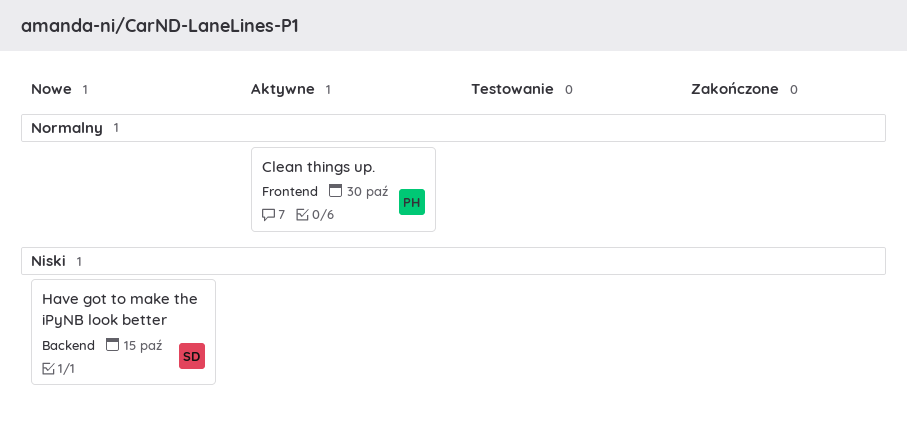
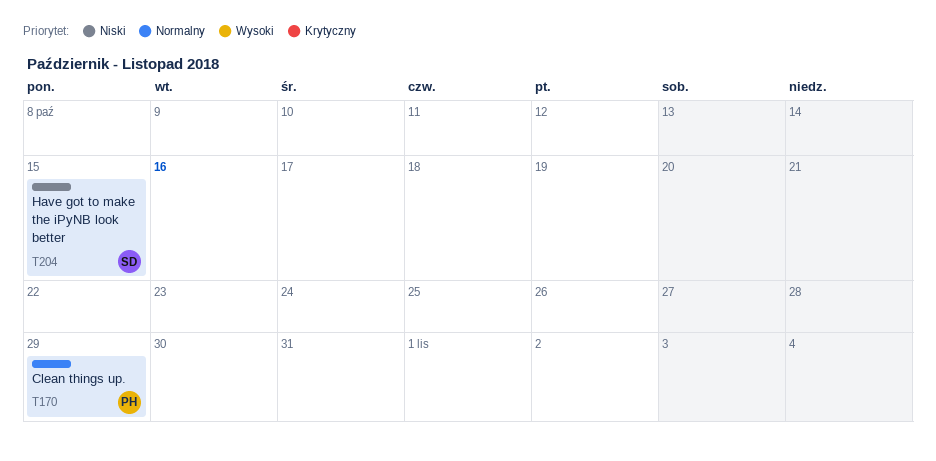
Clean things up., due: Oct 30 -> Oct 29

